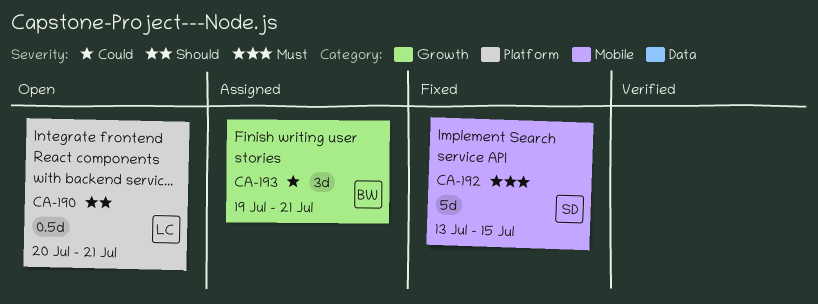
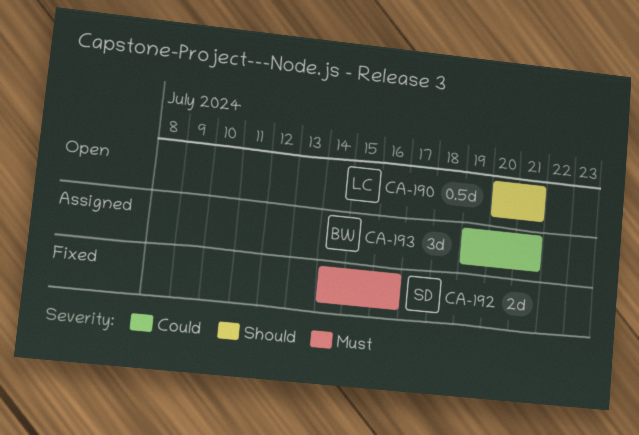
CA-192, estimate: 5d -> 2d
CA-192, start: Jul 13 -> Jul 14
CA-192, due: Jul 15 -> Jul 16

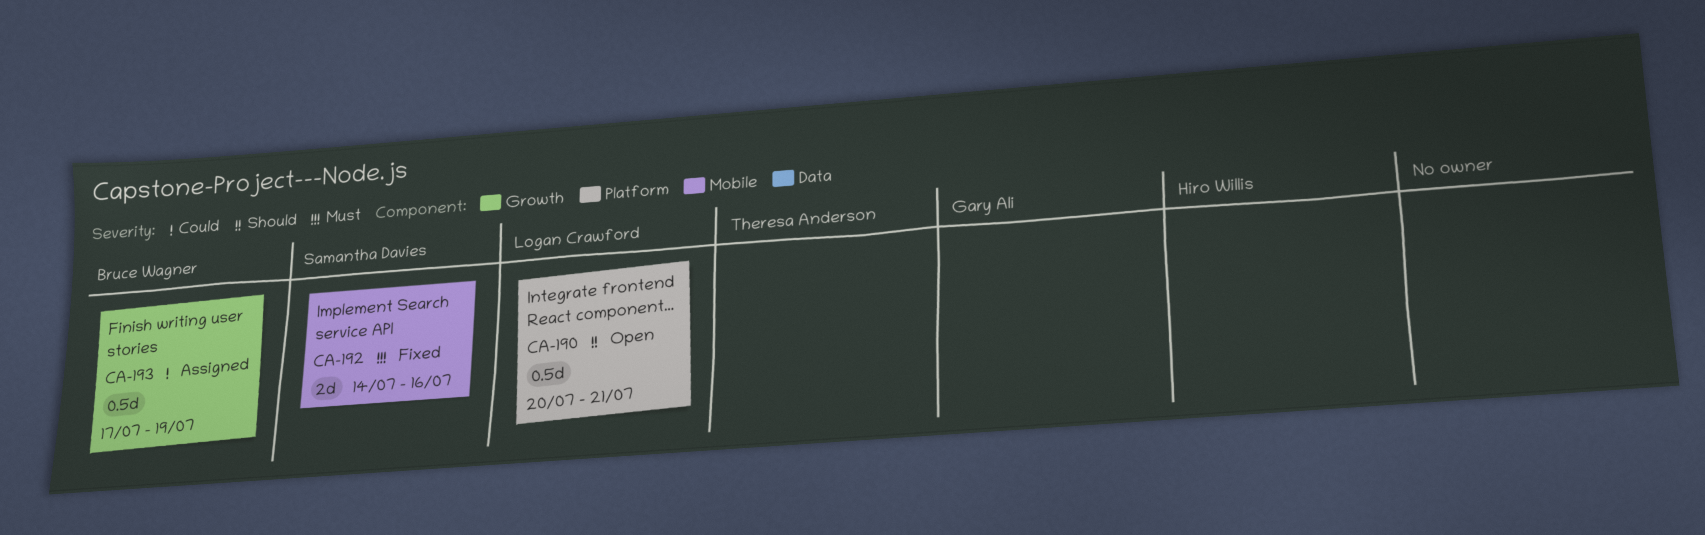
CA-193, estimate: 3d -> 0.5d
CA-193, start: Jul 19 -> Jul 17
CA-193, due: Jul 21 -> Jul 19

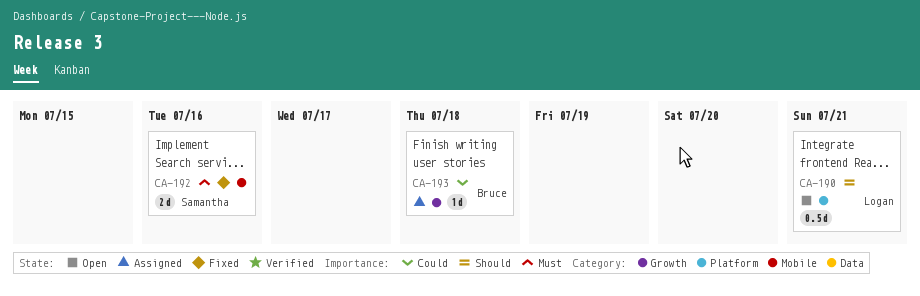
CA-193, estimate: 0.5d -> 1d
CA-193, due: Jul 19 -> Jul 18

